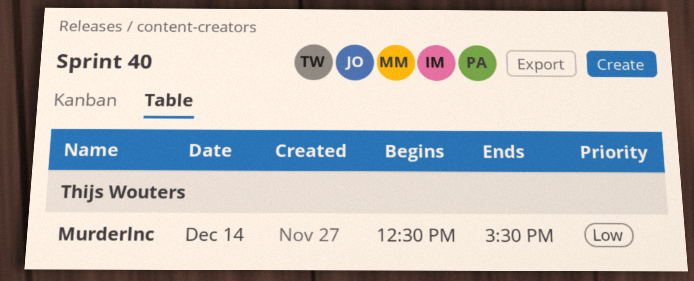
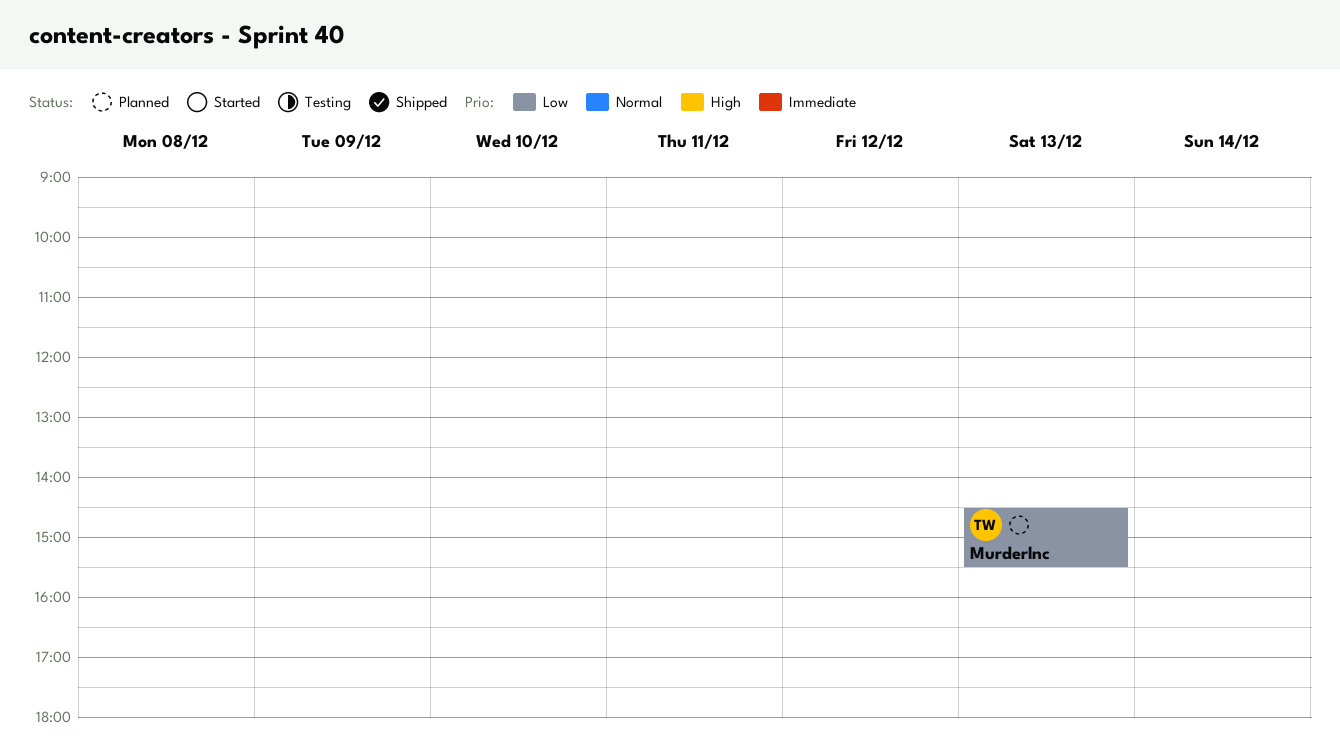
Murderlnc, day: Dec 14 -> Dec 13
Murderlnc, begins: 12:30 -> 14:30

